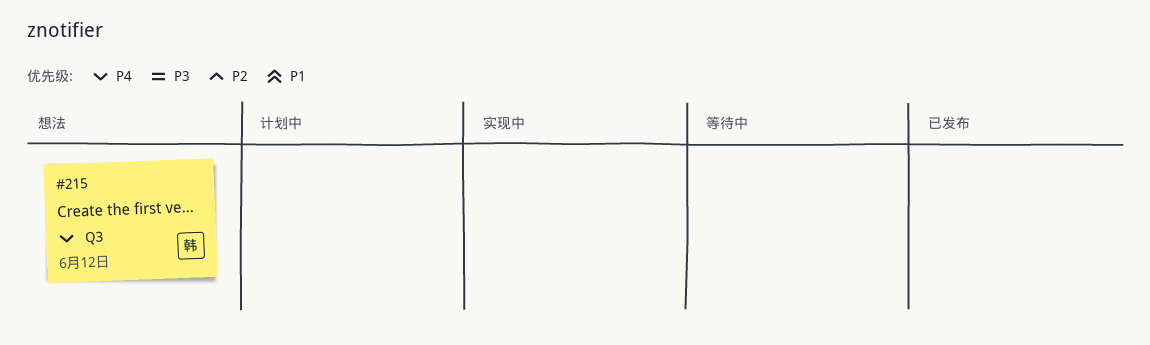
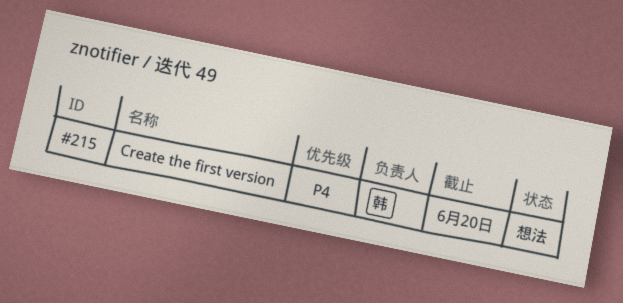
#215, due: Jun 12 -> Jun 20

